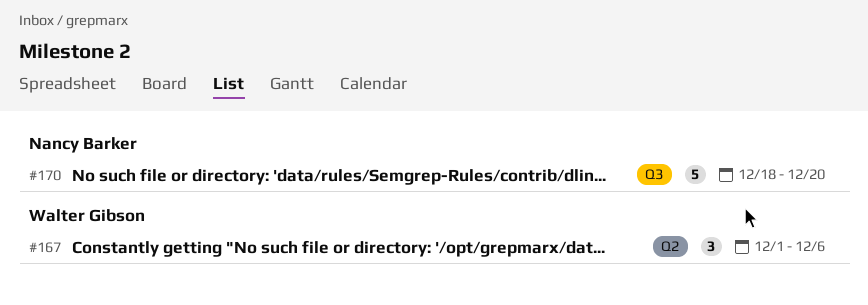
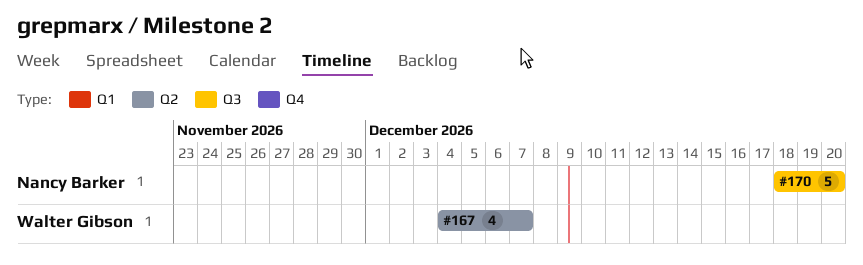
#167, estimate: 3 -> 4
#167, start: Dec 1 -> Dec 4
#167, due: Dec 6 -> Dec 7

